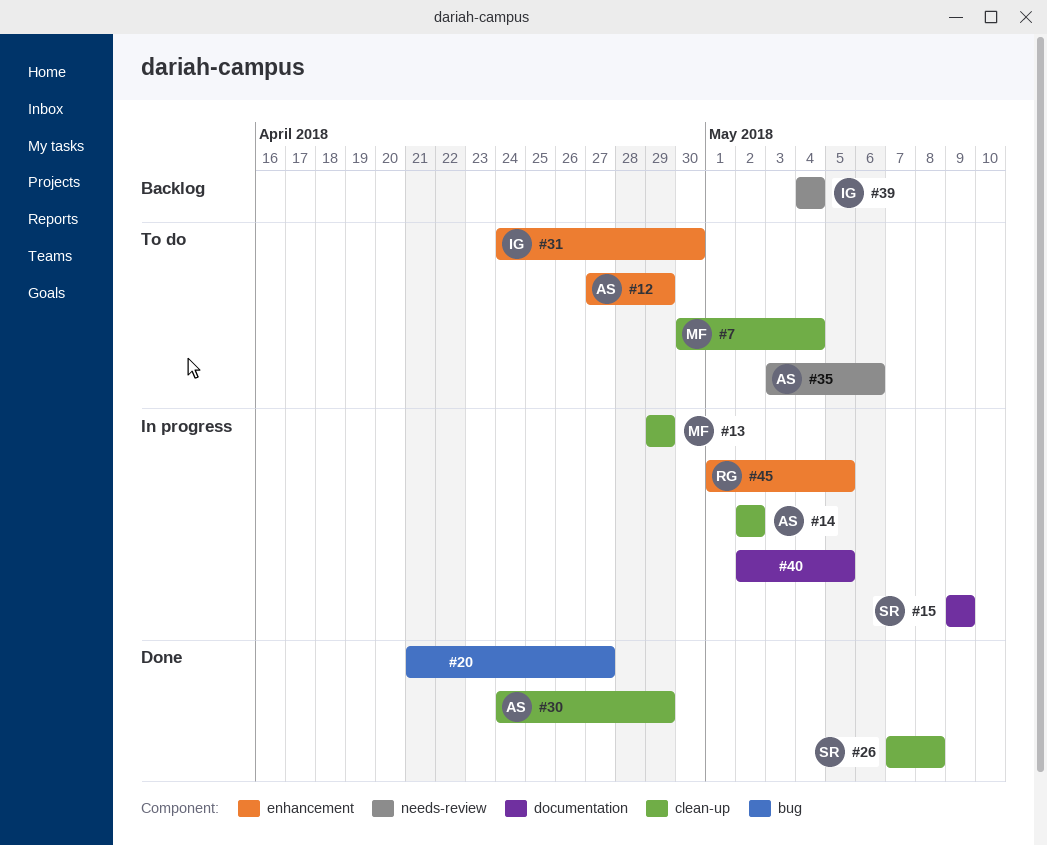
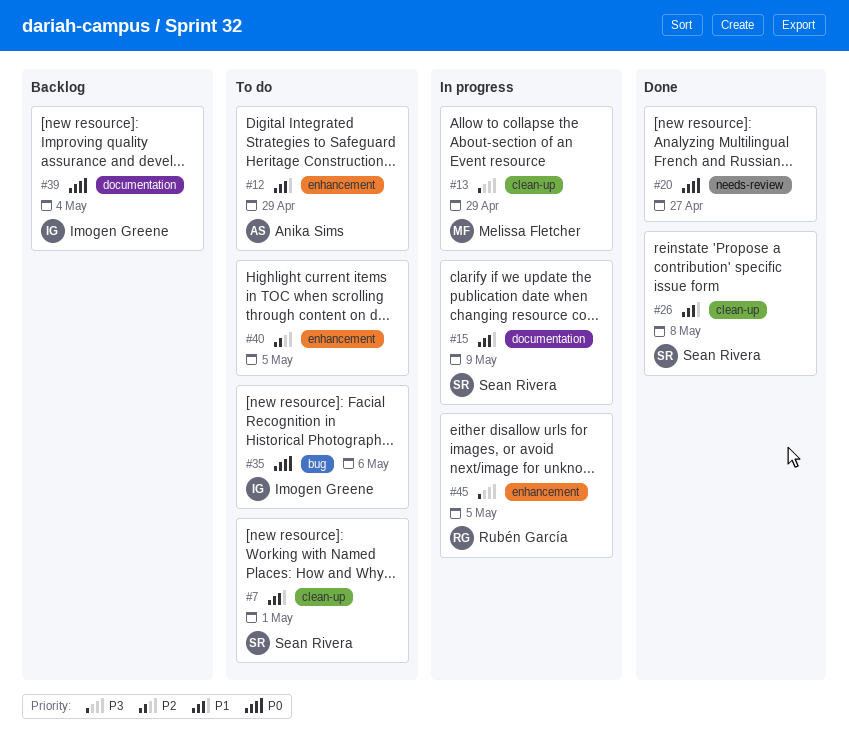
#7, owner: Melissa Fletcher -> Sean Rivera
#7, due: May 4 -> May 1
#14: present -> none
#20, label: bug -> needs-review
#30: present -> none
#31: present -> none
#35, owner: Anika Sims -> Imogen Greene
#35, label: needs-review -> bug
#39, label: needs-review -> documentation
#40, status: In progress -> To do
#40, label: documentation -> enhancement

